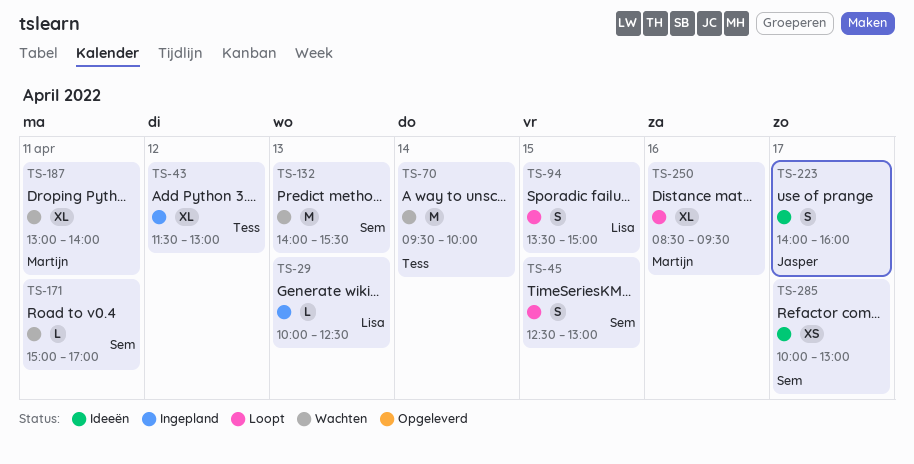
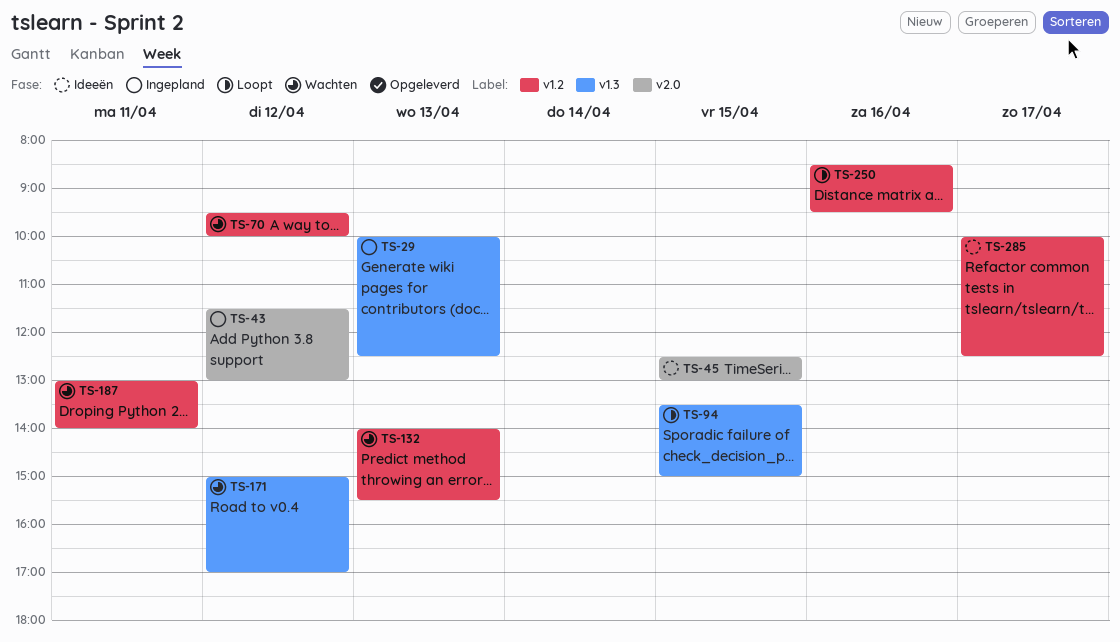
TS-45, status: Loopt -> Ideeën
TS-70, day: Apr 14 -> Apr 12
TS-171, day: Apr 11 -> Apr 12
TS-223: present -> none
TS-285, ends: 13:00 -> 12:30

